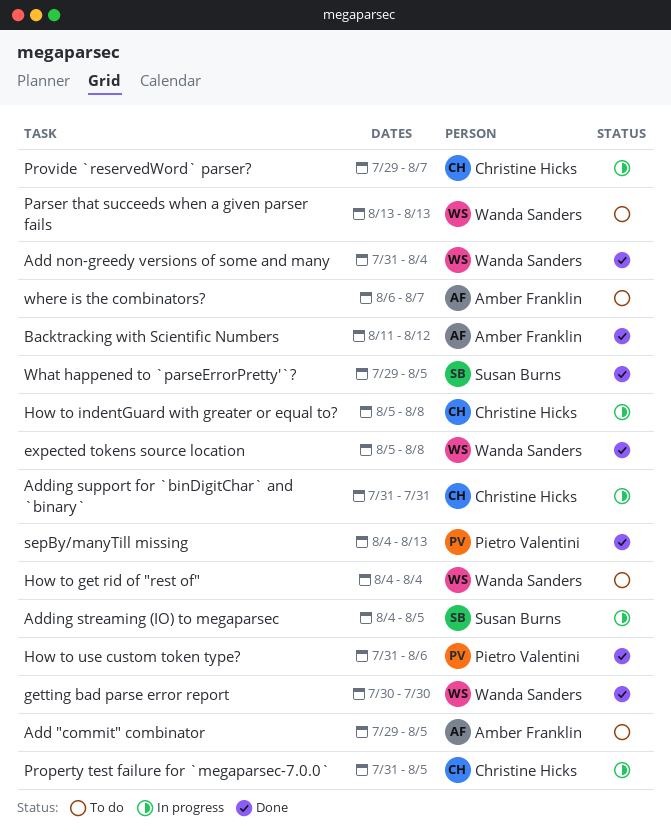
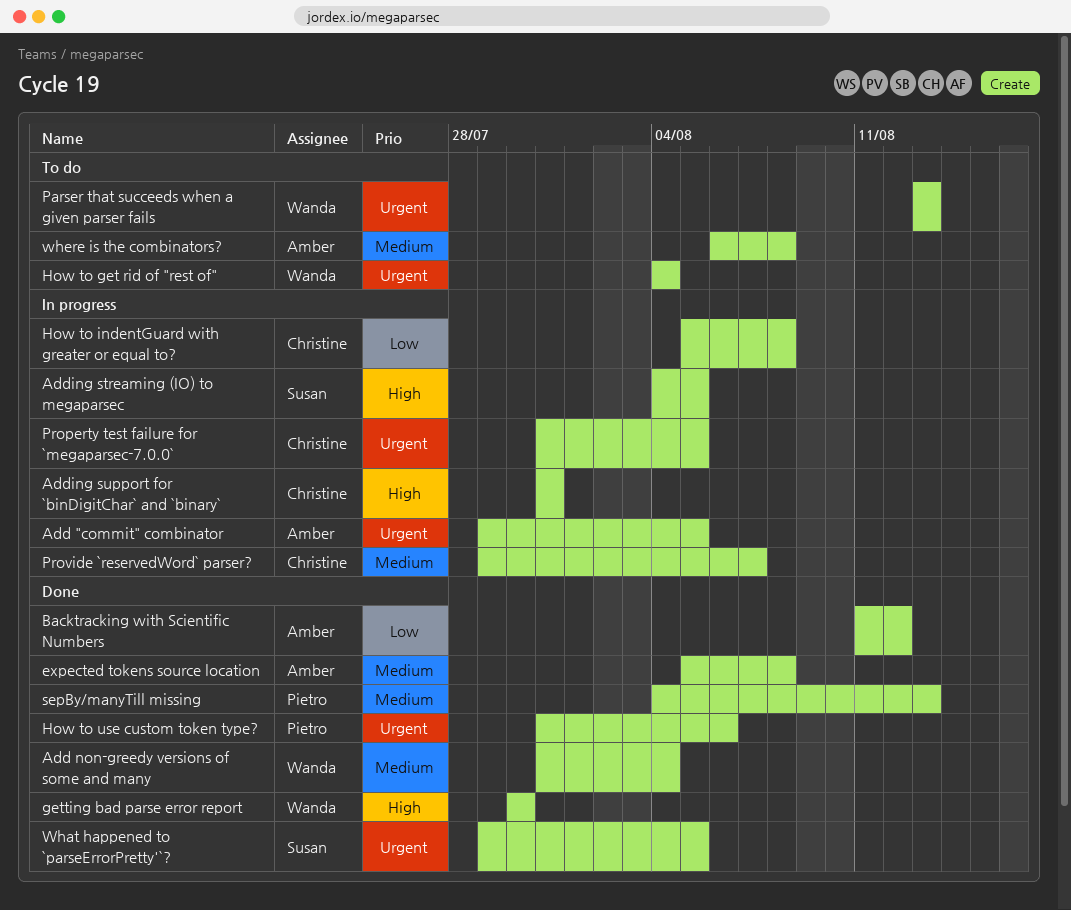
Add "commit" combinator, status: To do -> In progress
expected tokens source location, owner: Wanda Sanders -> Amber Franklin
where is the combinators?, due: Aug 7 -> Aug 8

